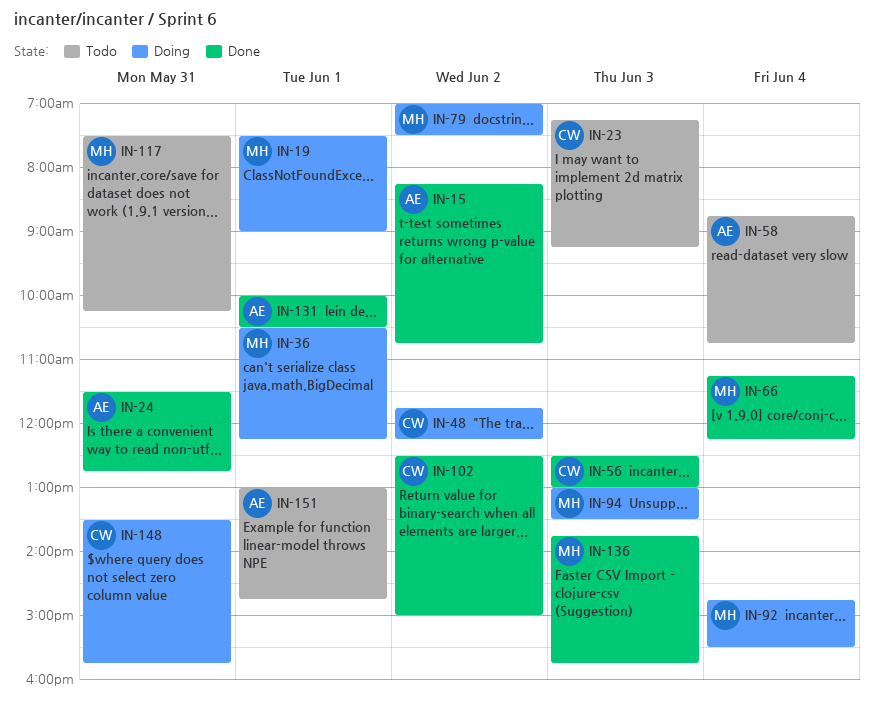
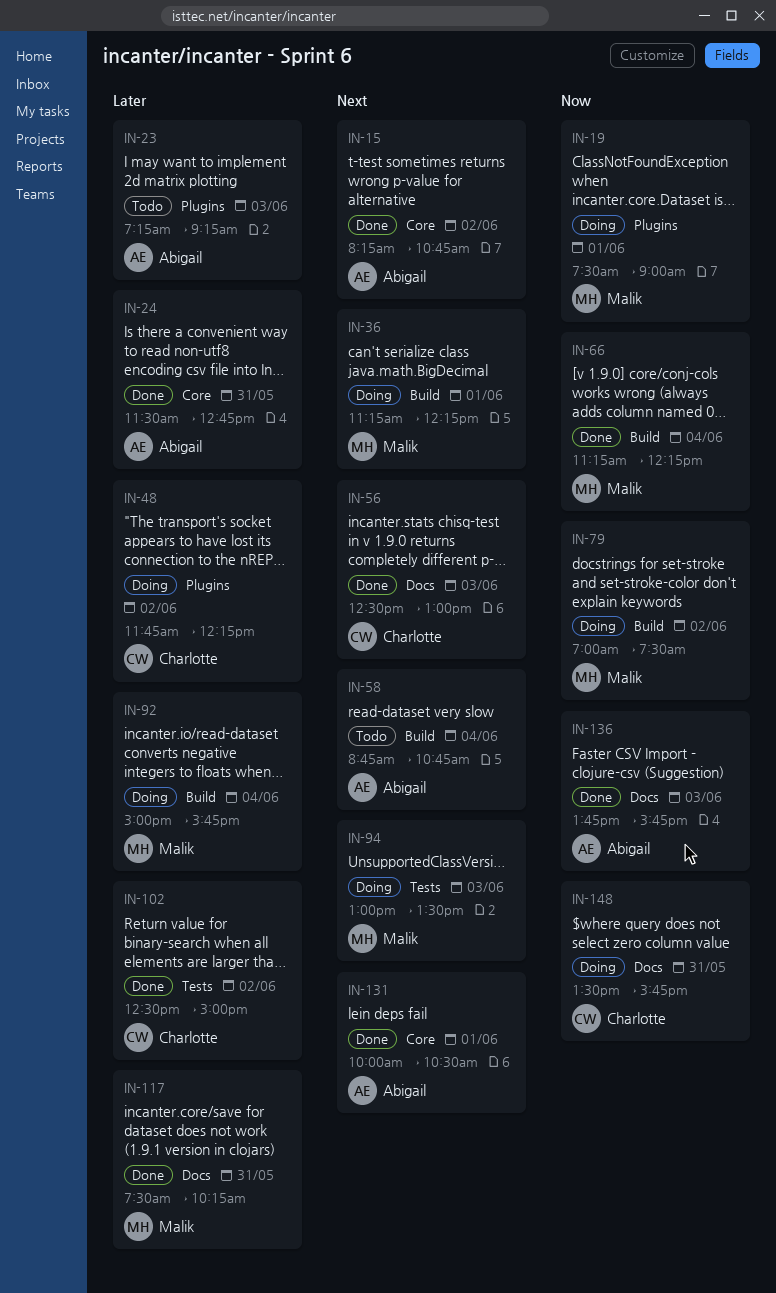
IN-23, owner: Charlotte -> Abigail
IN-36, begins: 10:30 -> 11:15
IN-92, begins: 14:45 -> 15:00
IN-92, ends: 15:30 -> 15:45
IN-117, status: Todo -> Done
IN-136, owner: Malik -> Abigail
IN-151: present -> none

